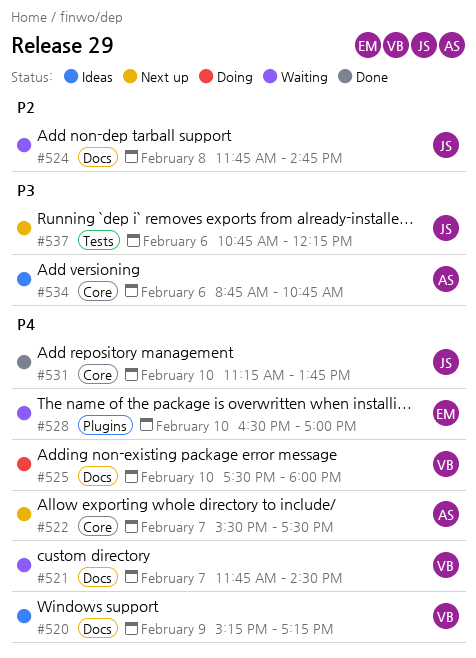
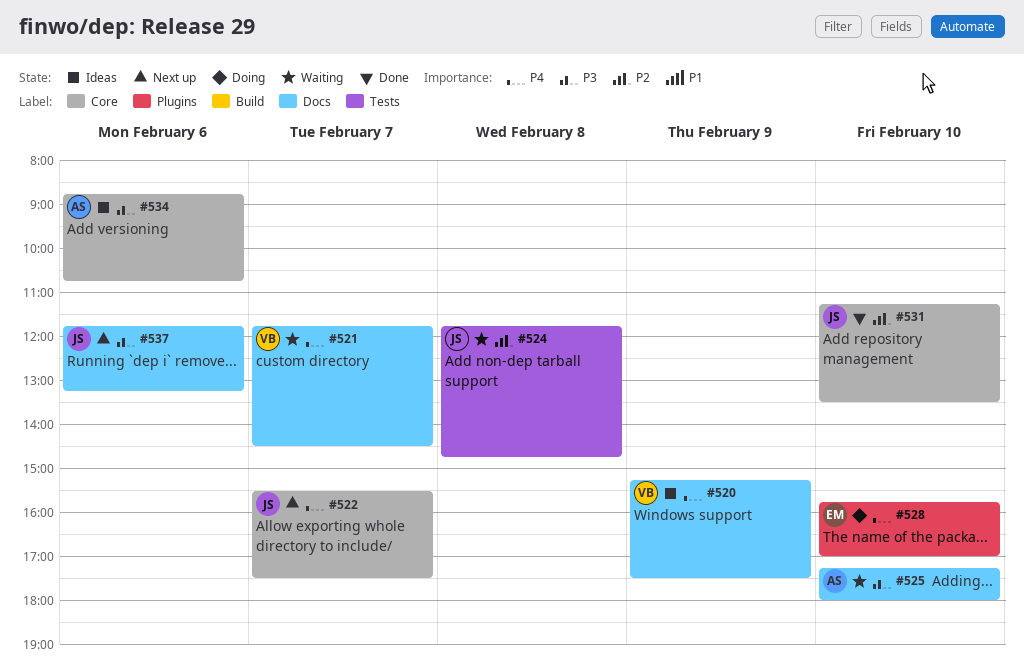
#520, ends: 17:15 -> 17:30
#522, owner: AS -> JS
#524, label: Docs -> Tests
#525, status: Doing -> Waiting
#525, owner: VB -> AS
#525, priority: P4 -> P3
#525, begins: 17:30 -> 17:15
#528, status: Waiting -> Doing
#528, begins: 16:30 -> 15:45
#531, priority: P4 -> P2
#531, ends: 13:45 -> 13:30
#537, label: Tests -> Docs
#537, begins: 10:45 -> 11:45
#537, ends: 12:15 -> 13:15

